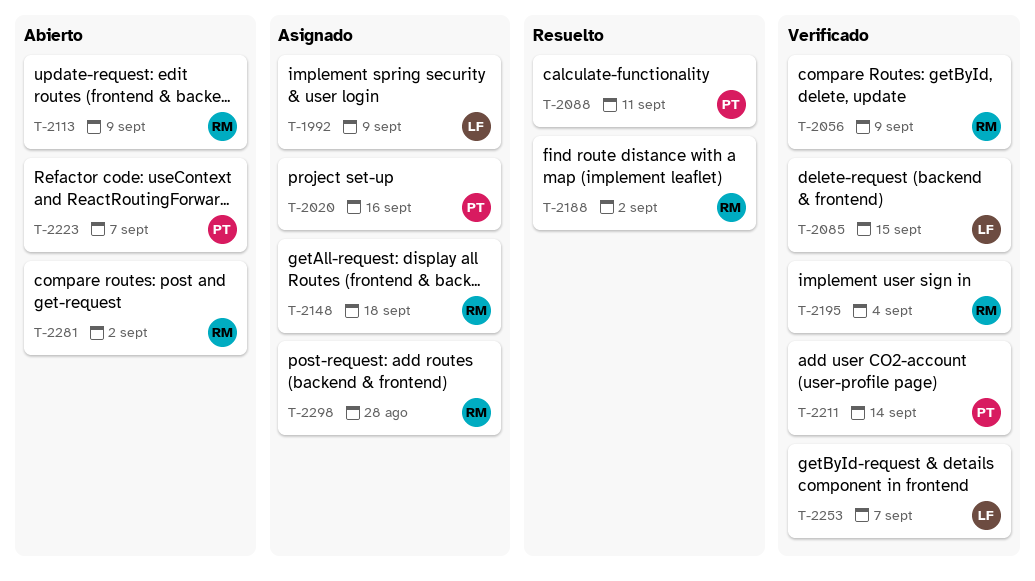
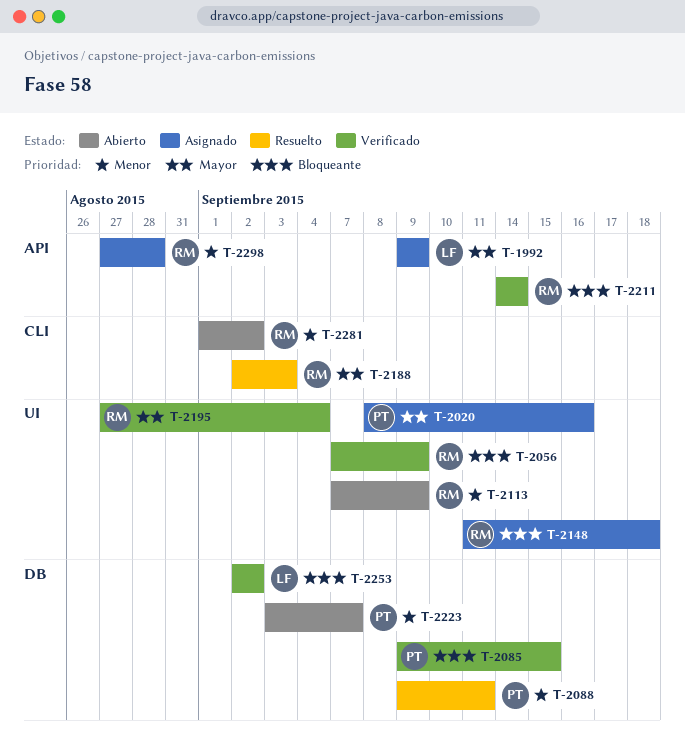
T-2085, owner: LF -> PT
T-2188, due: Sep 2 -> Sep 3
T-2211, owner: PT -> RM
T-2253, due: Sep 7 -> Sep 2

